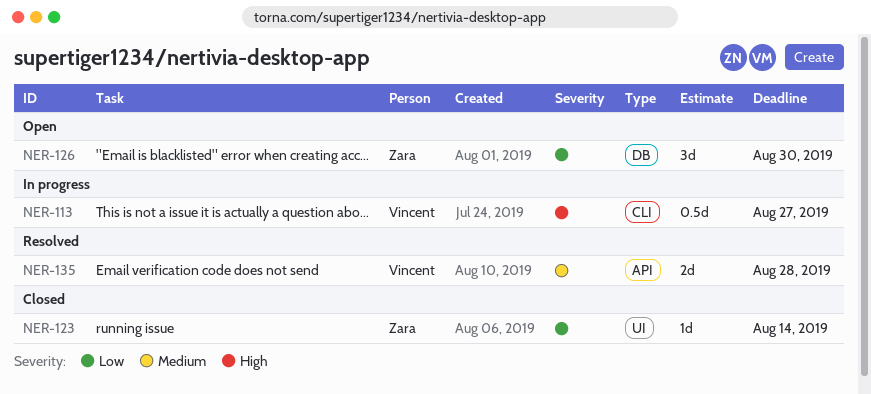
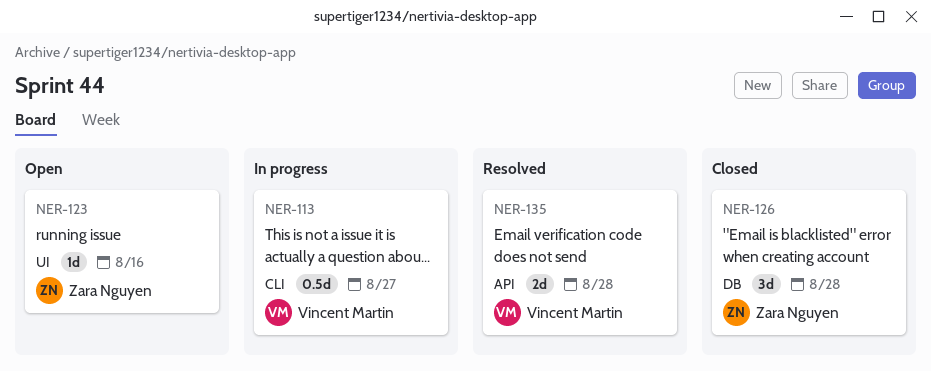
NER-123, status: Closed -> Open
NER-123, due: Aug 14 -> Aug 16
NER-126, status: Open -> Closed
NER-126, due: Aug 30 -> Aug 28

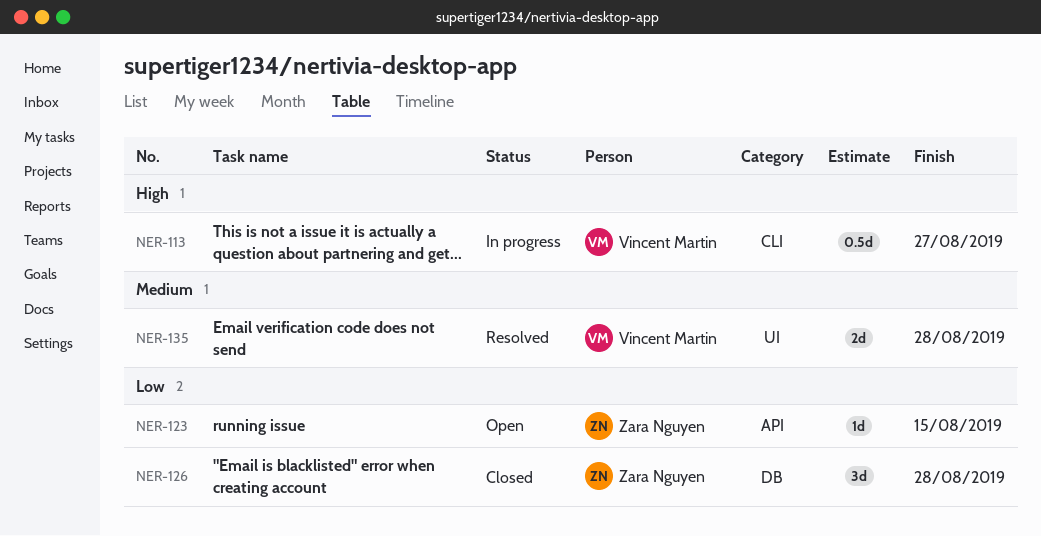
NER-123, label: UI -> API
NER-123, due: Aug 16 -> Aug 15
NER-135, label: API -> UI

